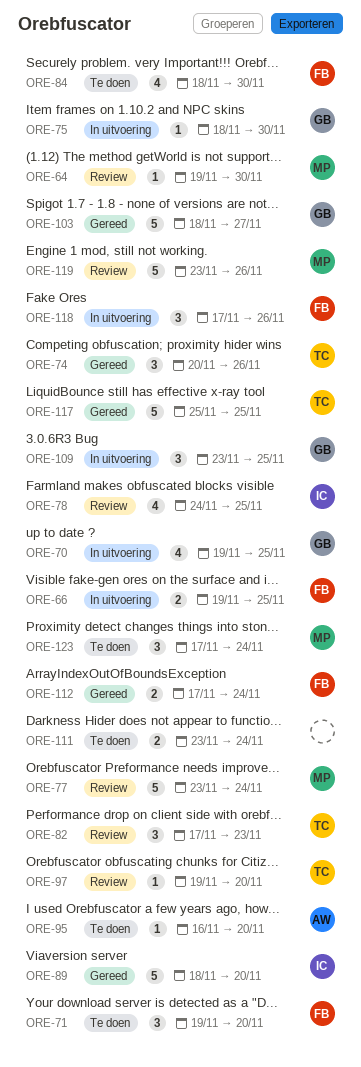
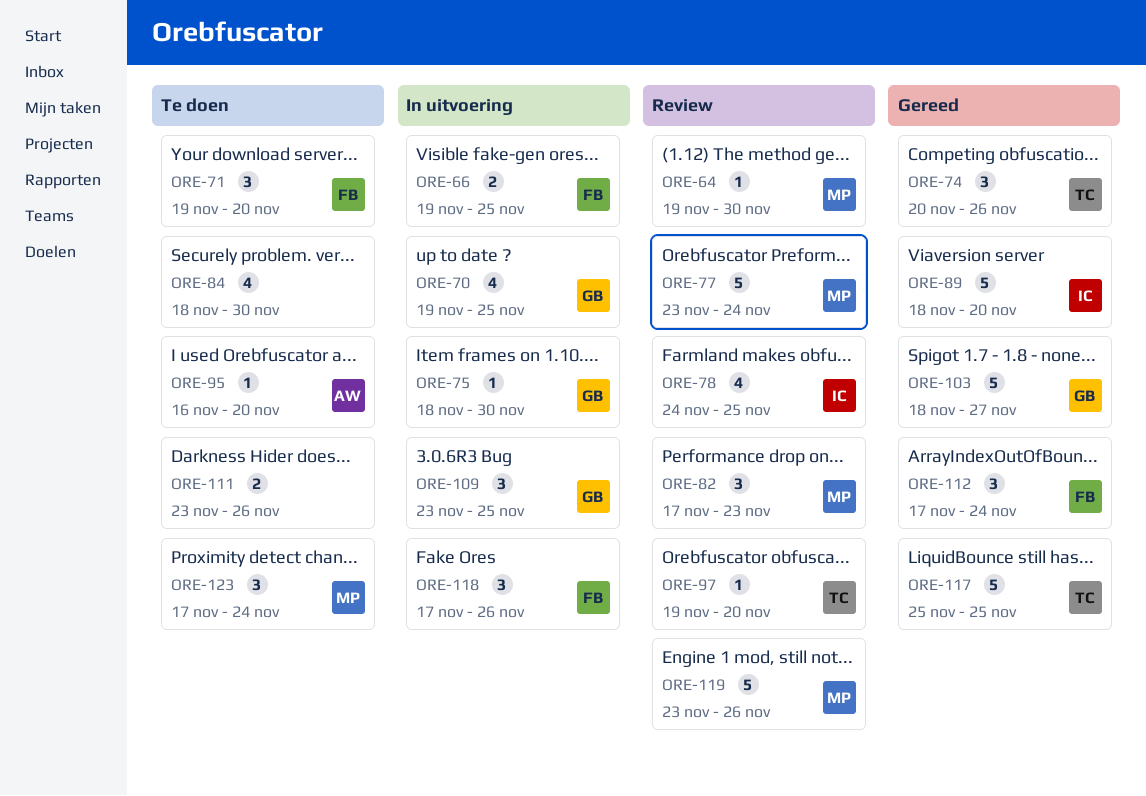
ORE-82, owner: TC -> MP
ORE-84, owner: FB -> none
ORE-111, due: Nov 24 -> Nov 26
ORE-112, estimate: 2 -> 3

